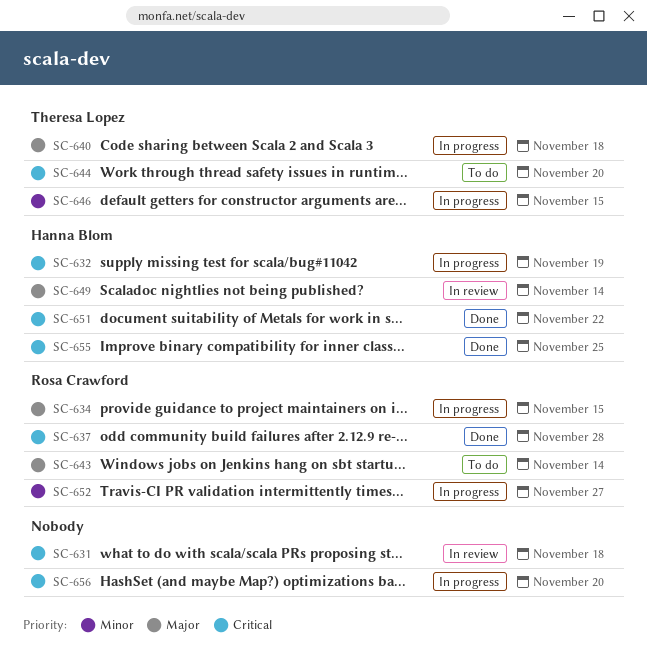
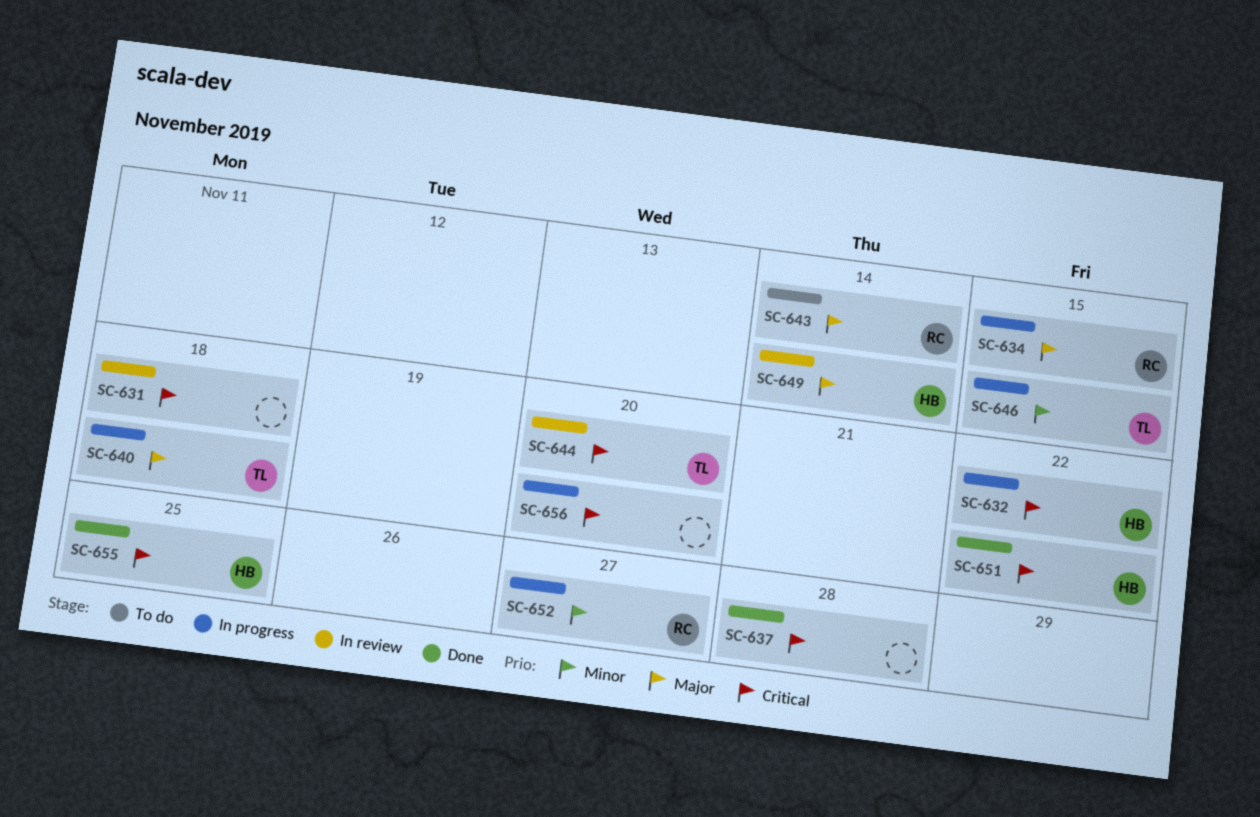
SC-632, due: Nov 19 -> Nov 22
SC-637, owner: Rosa Crawford -> none
SC-644, status: To do -> In review

